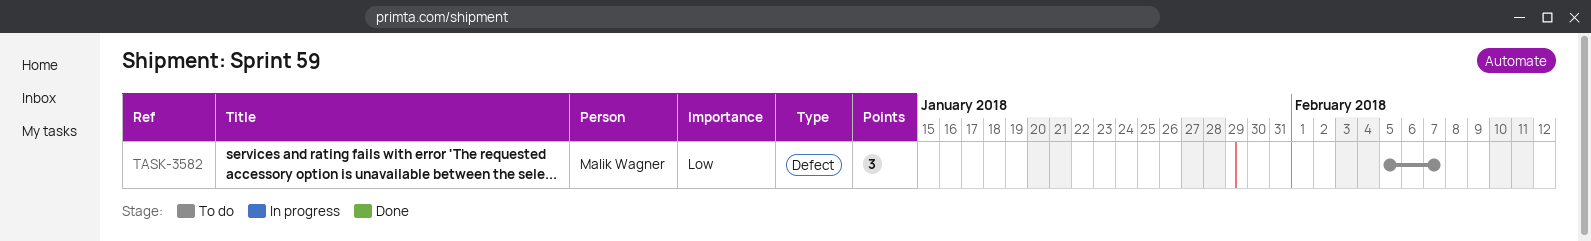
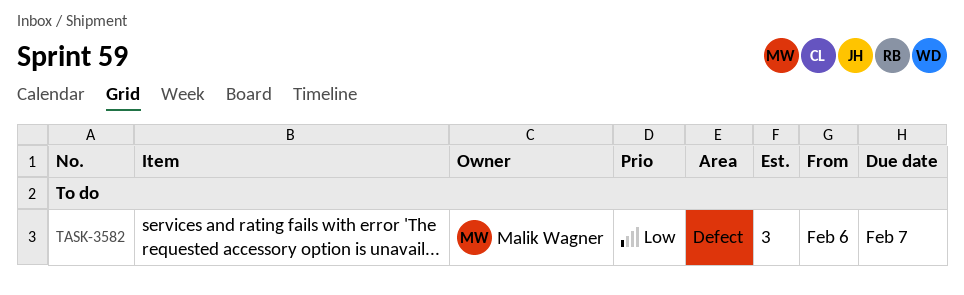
TASK-3582, start: Feb 5 -> Feb 6

